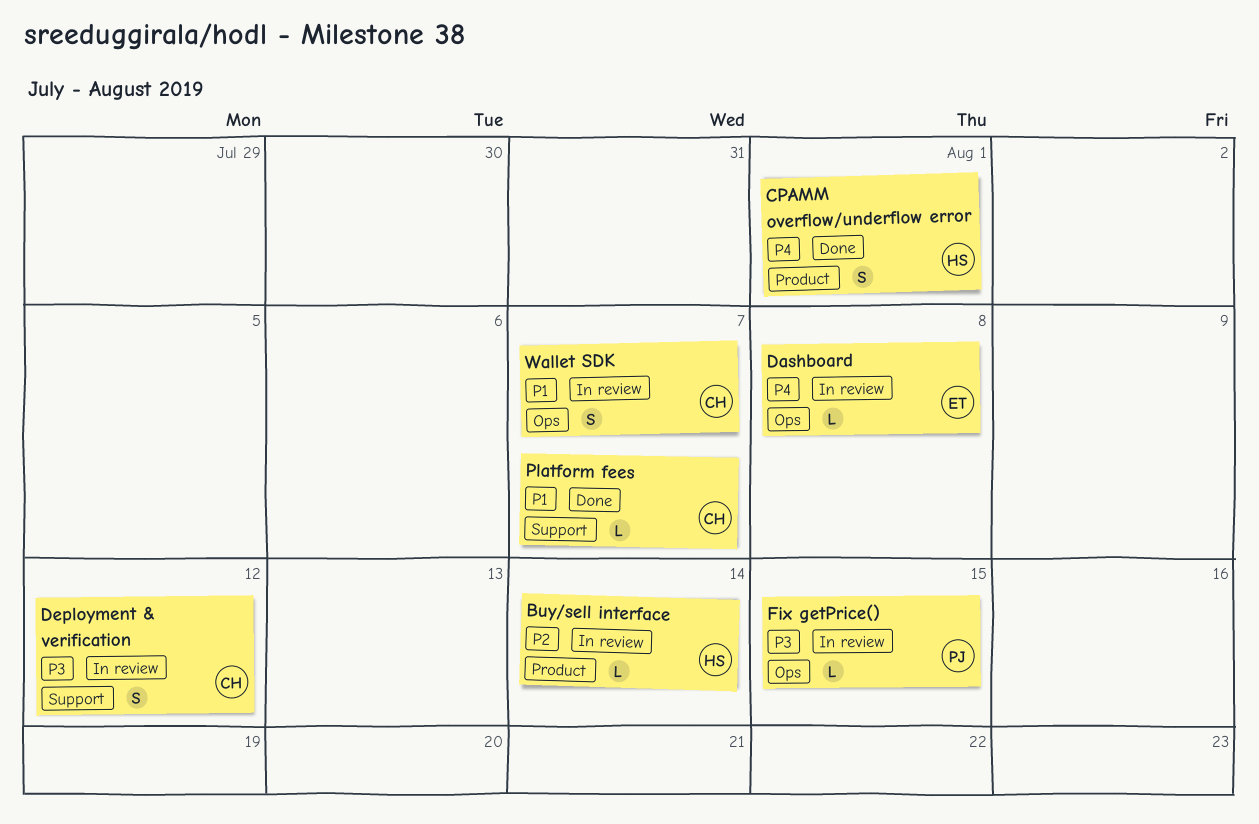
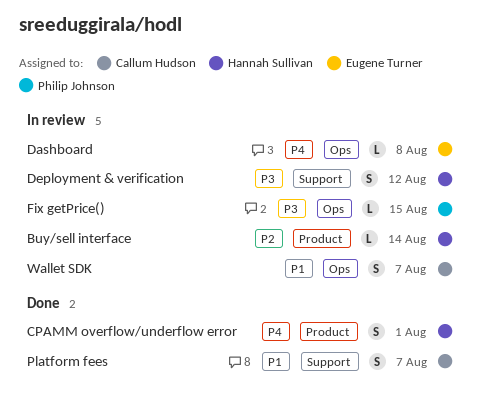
Deployment & verification, owner: Callum Hudson -> Hannah Sullivan
Platform fees, estimate: L -> S

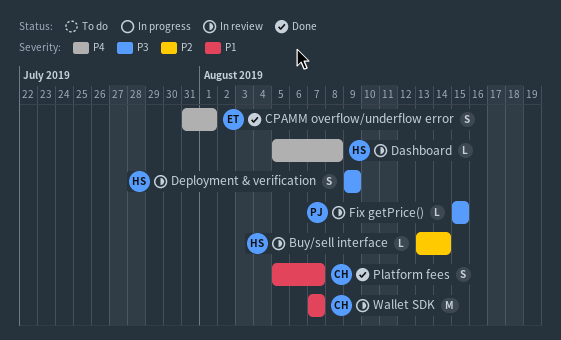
CPAMM overflow/underflow error, owner: Hannah Sullivan -> Eugene Turner
Dashboard, owner: Eugene Turner -> Hannah Sullivan
Deployment & verification, due: Aug 12 -> Aug 9
Wallet SDK, estimate: S -> M

